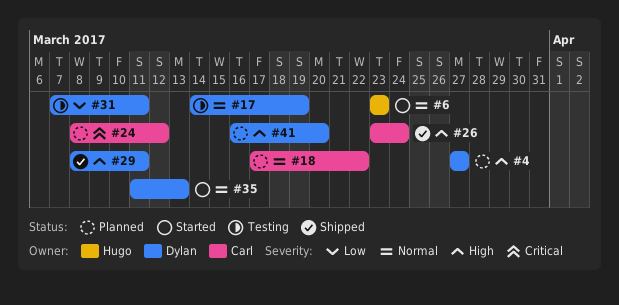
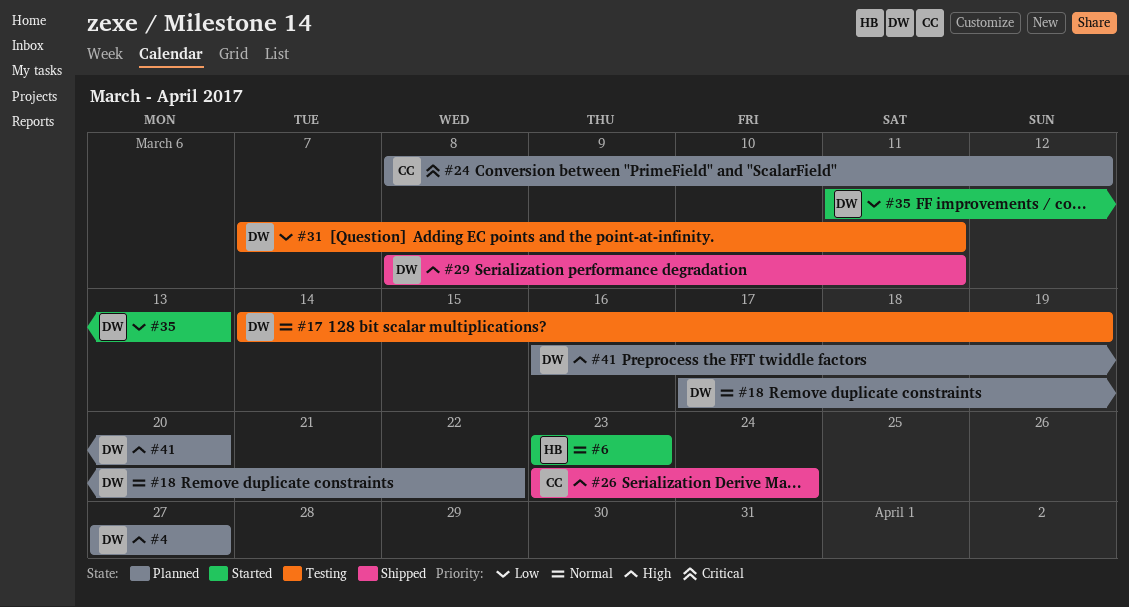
#18, owner: Carl -> Dylan
#35, priority: Normal -> Low

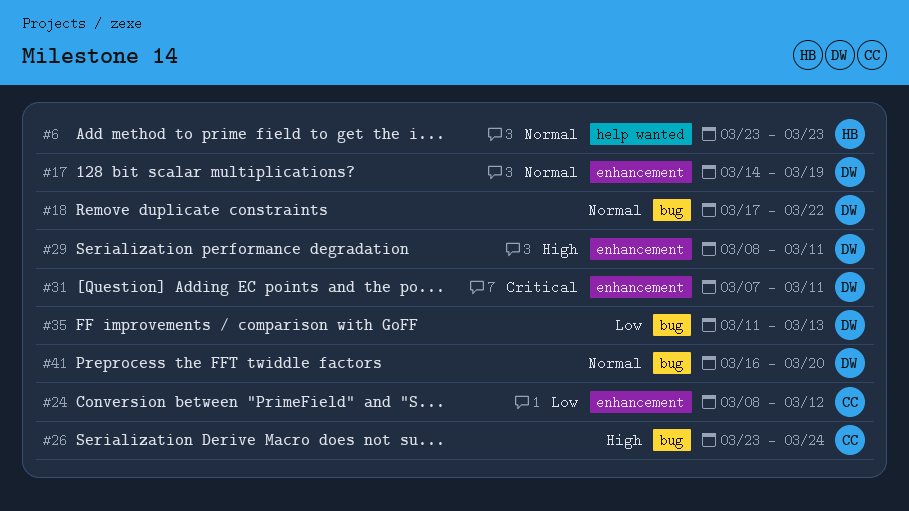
#4: present -> none
#24, priority: Critical -> Low
#31, priority: Low -> Critical
#41, priority: High -> Normal

